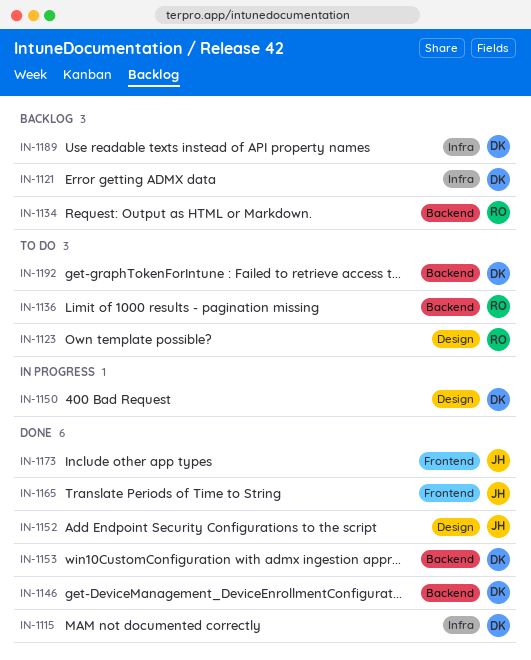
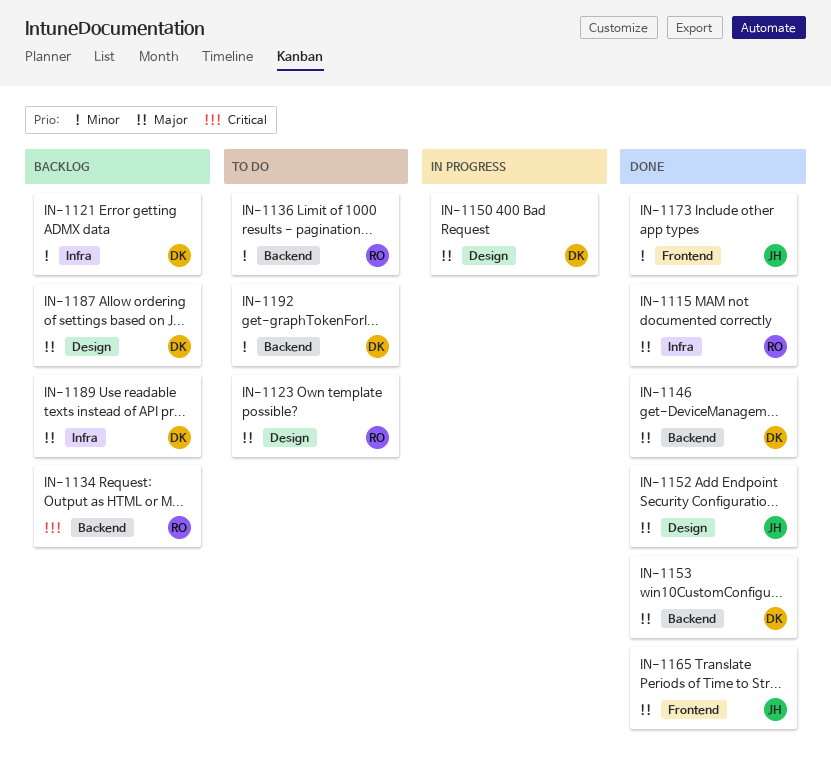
IN-1115, owner: DK -> RO
IN-1187: none -> present

